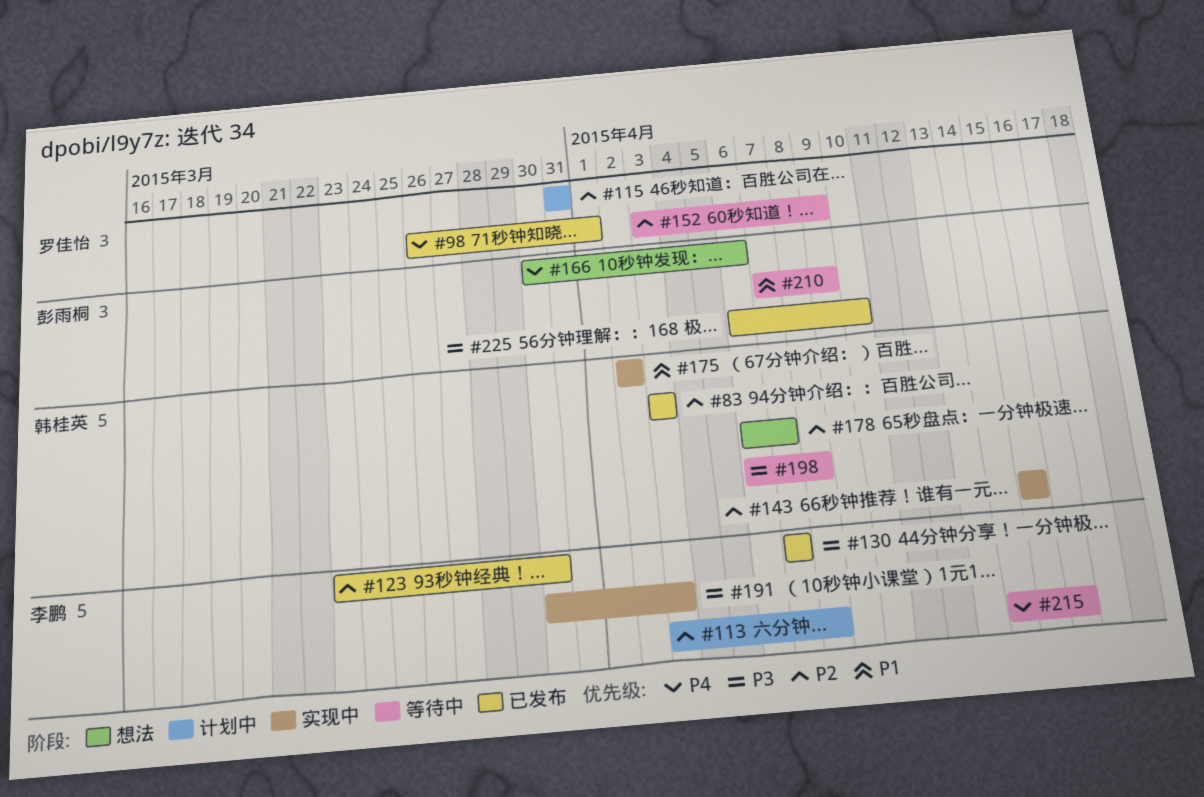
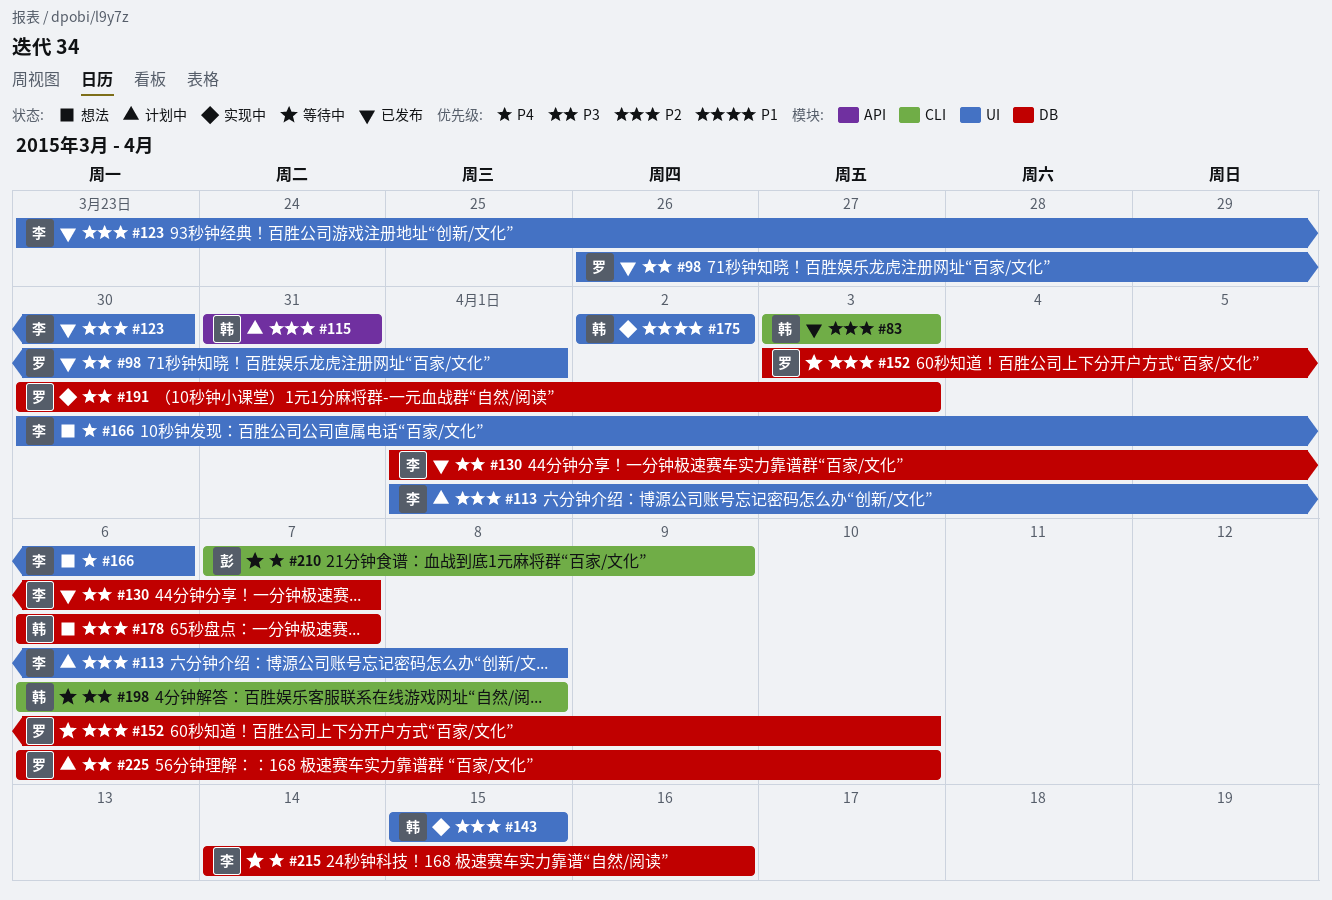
#98, priority: P4 -> P3
#113, start: Apr 3 -> Apr 1
#115, owner: 罗佳怡 -> 韩桂英
#130, start: Apr 7 -> Apr 1
#152, due: Apr 9 -> Apr 10
#166, owner: 彭雨桐 -> 李鹏
#191, owner: 李鹏 -> 罗佳怡
#210, priority: P1 -> P4
#225, status: 已发布 -> 计划中
#225, owner: 彭雨桐 -> 罗佳怡

